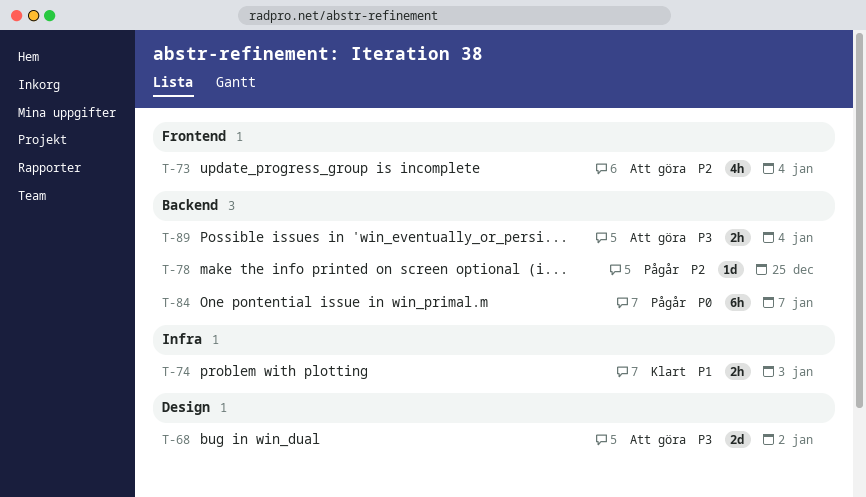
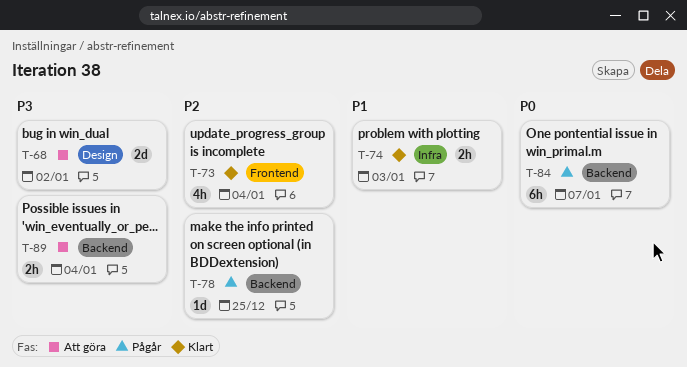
T-73, status: Att göra -> Klart

